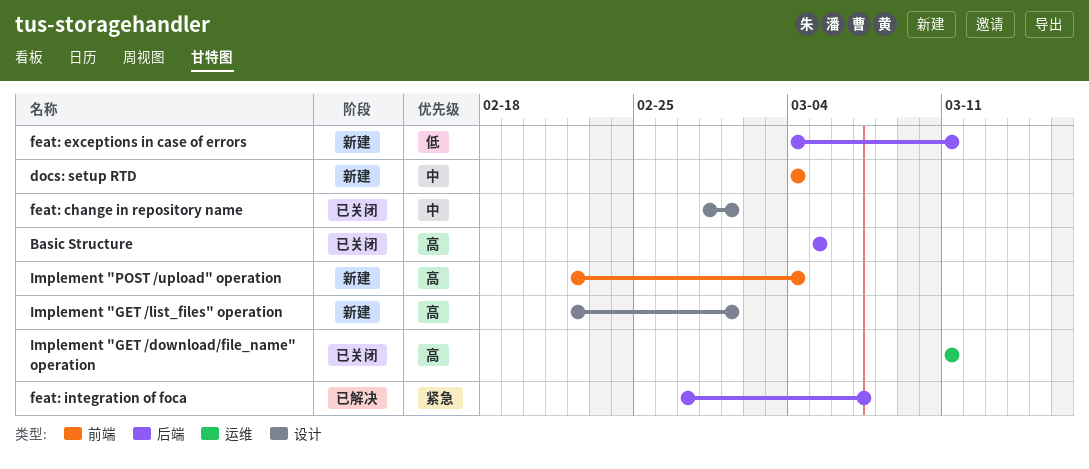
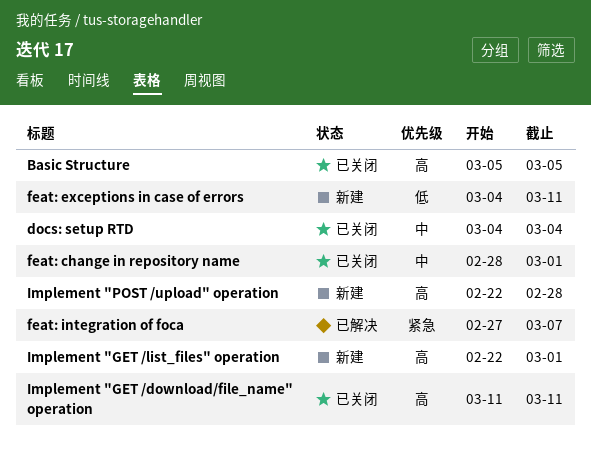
docs: setup RTD, status: 新建 -> 已关闭
Implement "POST /upload" operation, due: Mar 4 -> Feb 28

